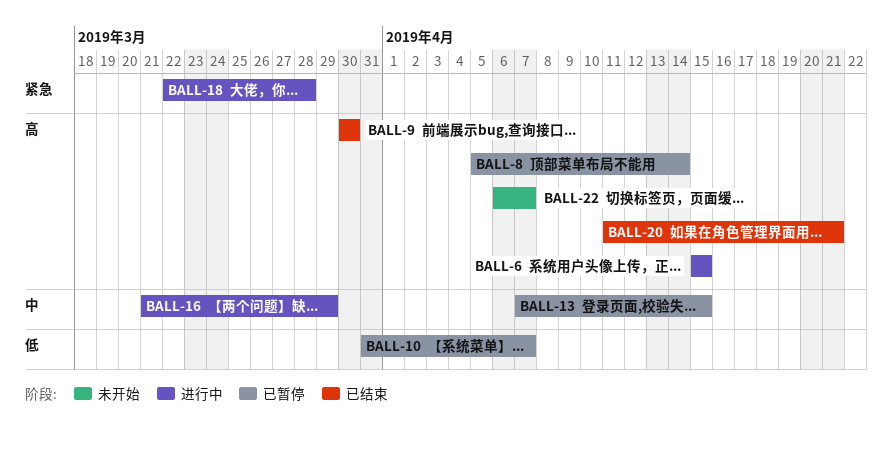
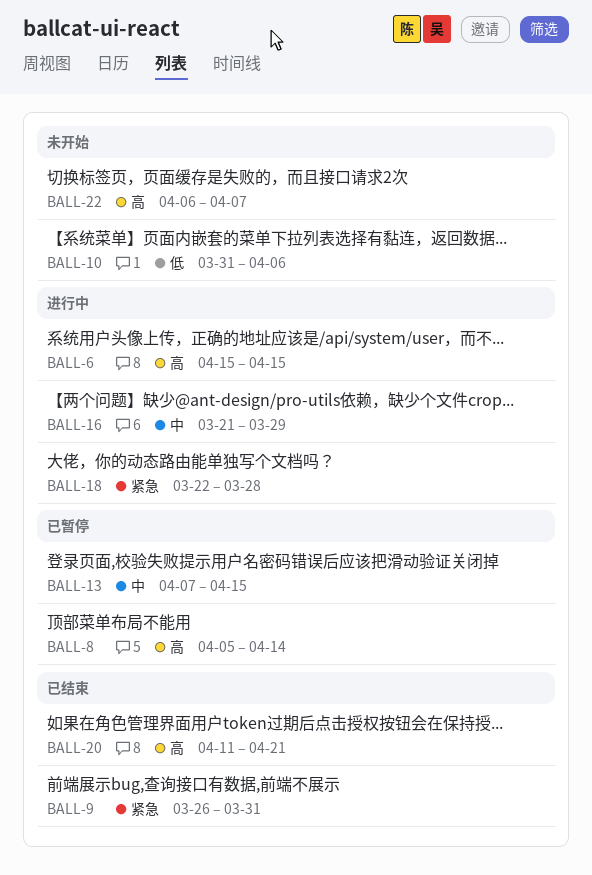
BALL-9, priority: 高 -> 紧急
BALL-9, start: Mar 30 -> Mar 26
BALL-9, due: Mar 30 -> Mar 31
BALL-10, status: 已暂停 -> 未开始
BALL-10, due: Apr 7 -> Apr 6

